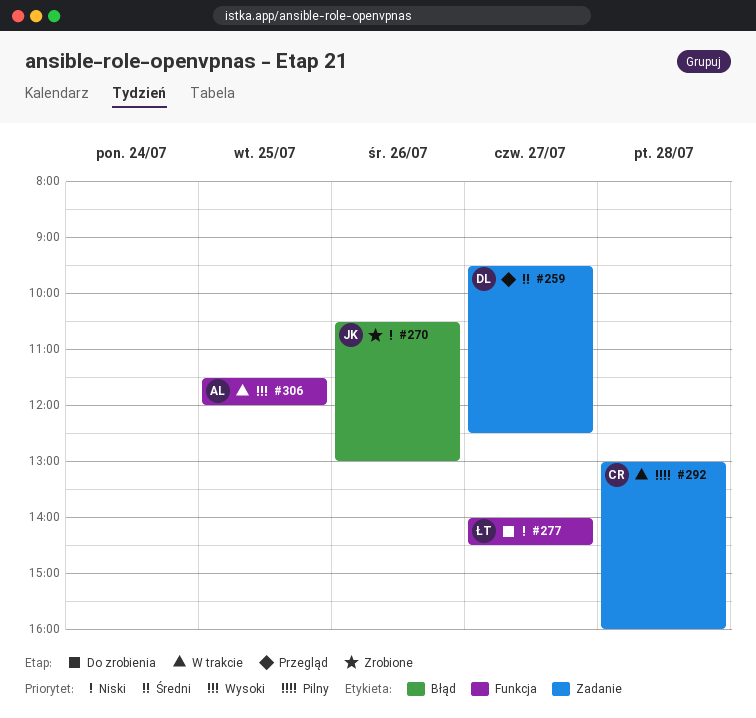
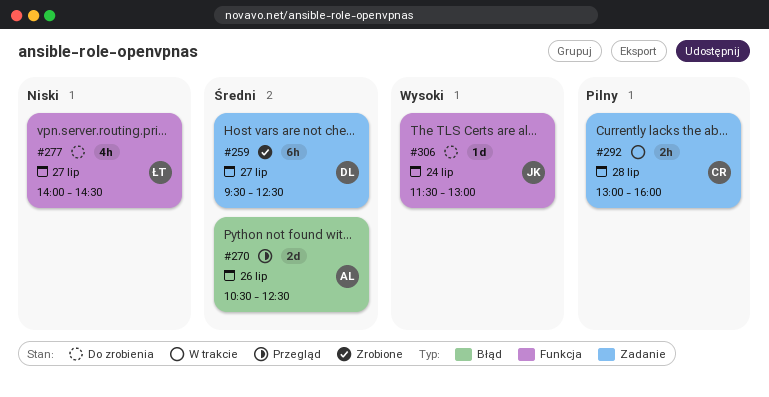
#259, status: Przegląd -> Zrobione
#270, status: Zrobione -> Przegląd
#270, owner: JK -> AL
#270, priority: Niski -> Średni
#270, ends: 13:00 -> 12:30
#306, status: W trakcie -> Do zrobienia
#306, owner: AL -> JK
#306, day: Jul 25 -> Jul 24
#306, ends: 12:00 -> 13:00

